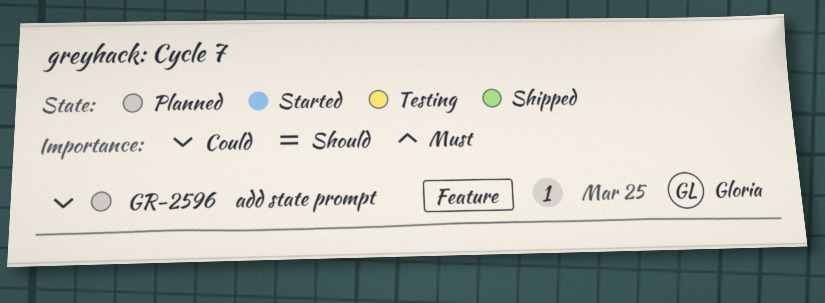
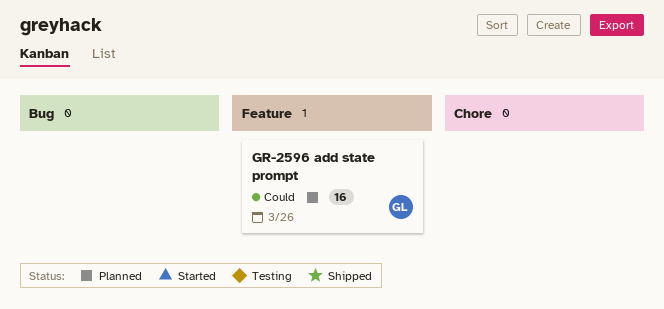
GR-2596, estimate: 1 -> 16
GR-2596, due: Mar 25 -> Mar 26

